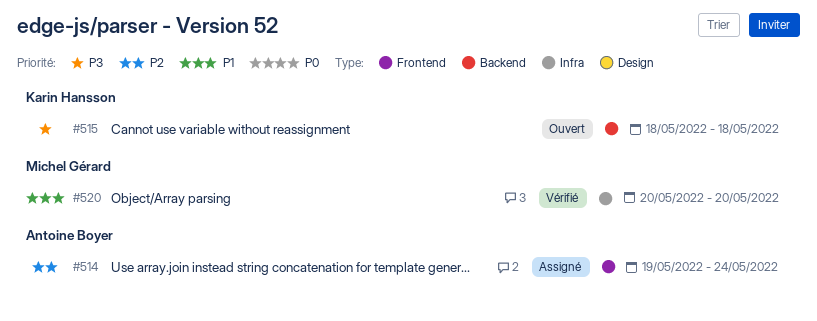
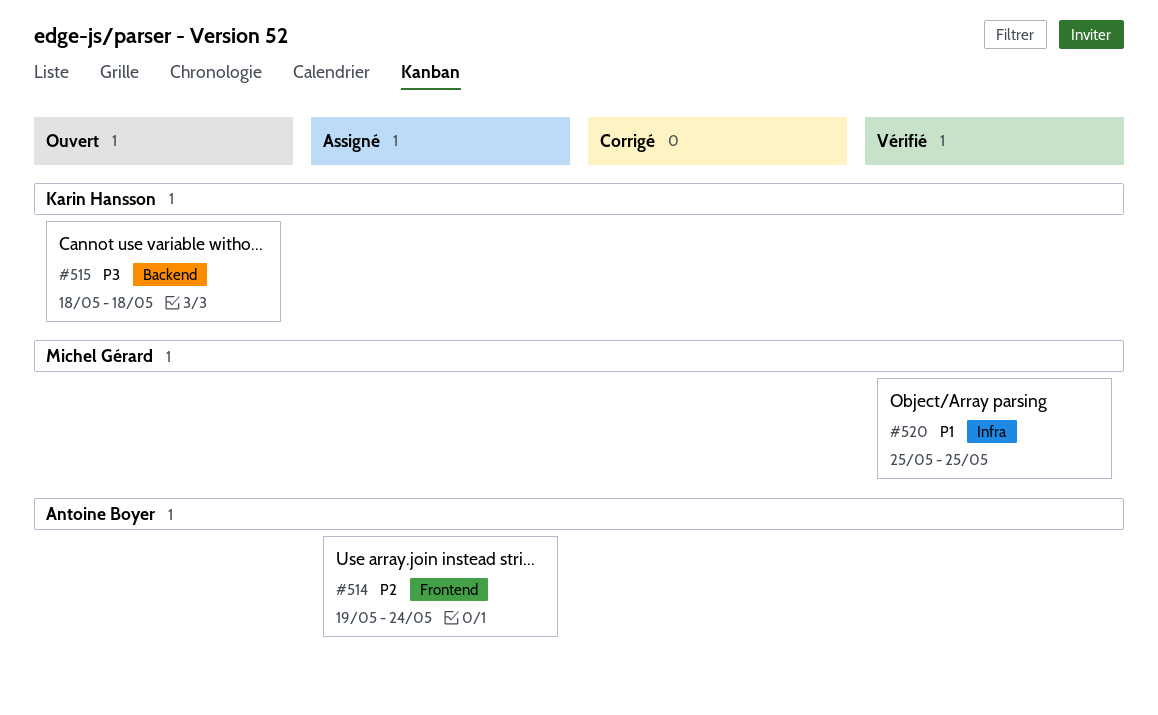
#520, start: May 20 -> May 25
#520, due: May 20 -> May 25

